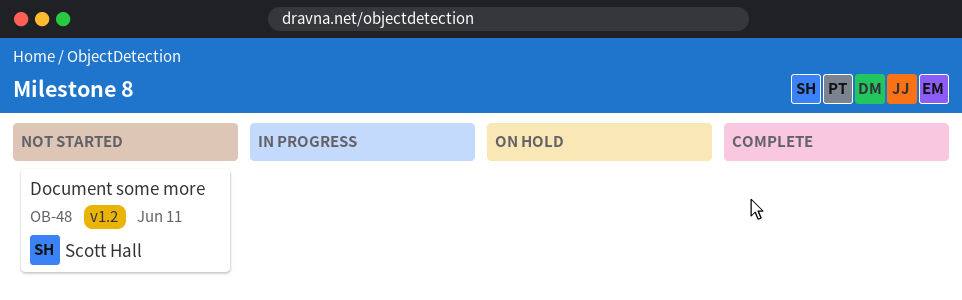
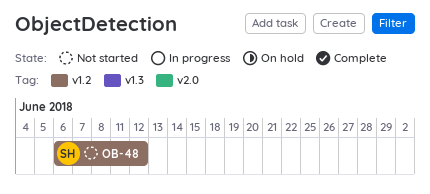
OB-48, due: Jun 11 -> Jun 12

